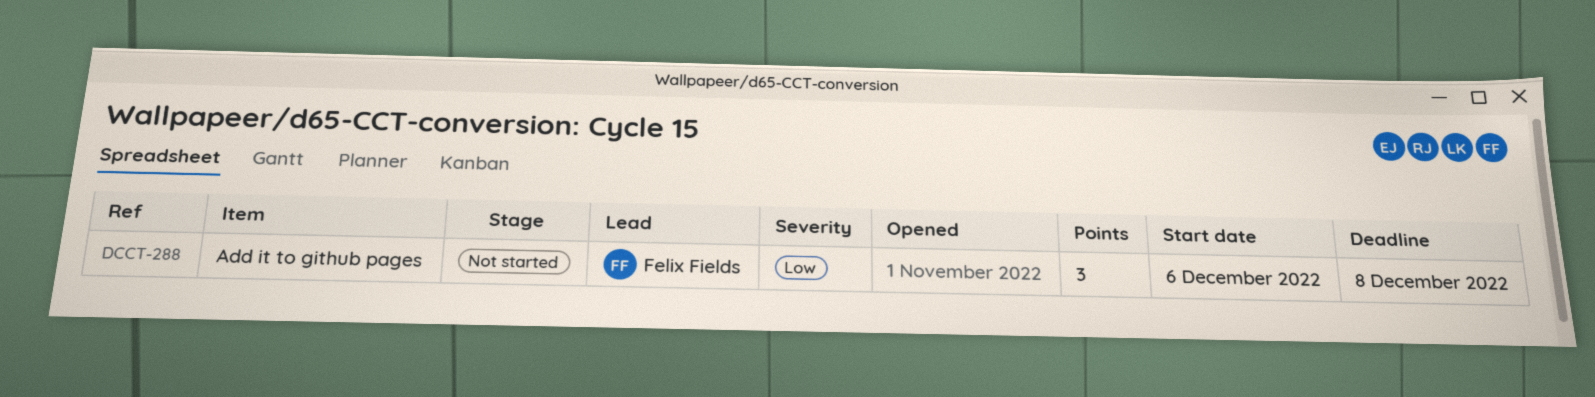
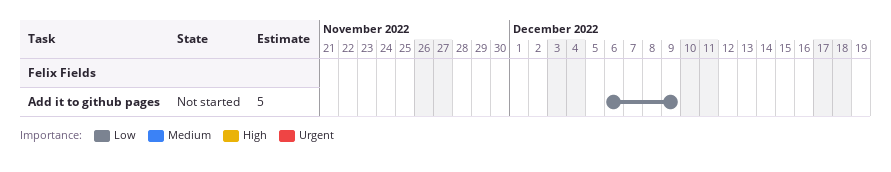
Add it to github pages, estimate: 3 -> 5
Add it to github pages, due: Dec 8 -> Dec 9

